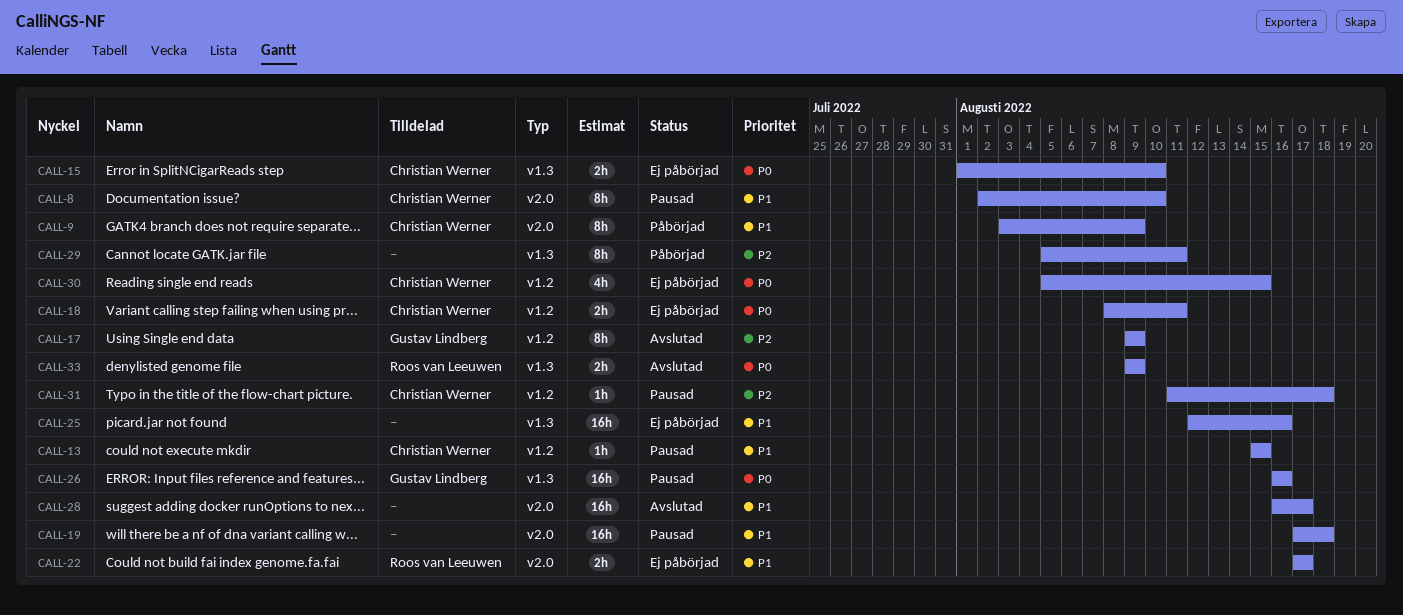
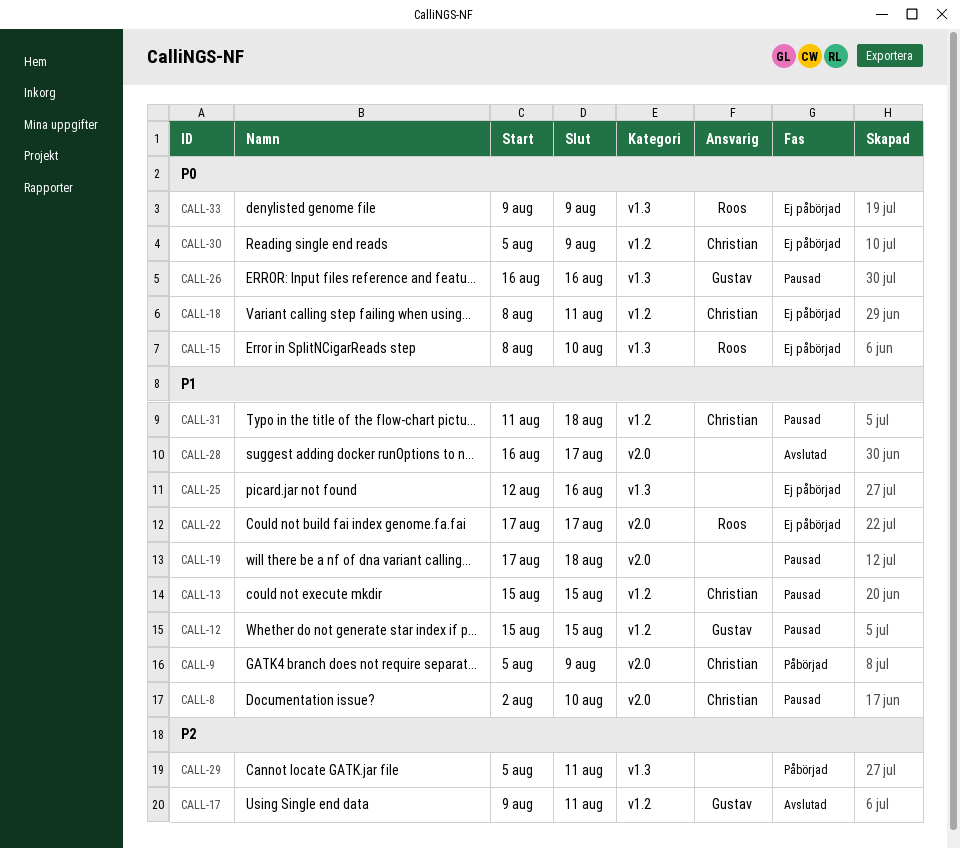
CALL-9, start: Aug 3 -> Aug 5
CALL-12: none -> present
CALL-15, owner: Christian Werner -> Roos van Leeuwen
CALL-15, start: Aug 1 -> Aug 8
CALL-17, due: Aug 9 -> Aug 11
CALL-30, due: Aug 15 -> Aug 9
CALL-31, priority: P2 -> P1
CALL-33, status: Avslutad -> Ej påbörjad

